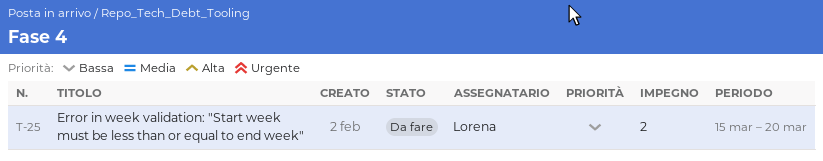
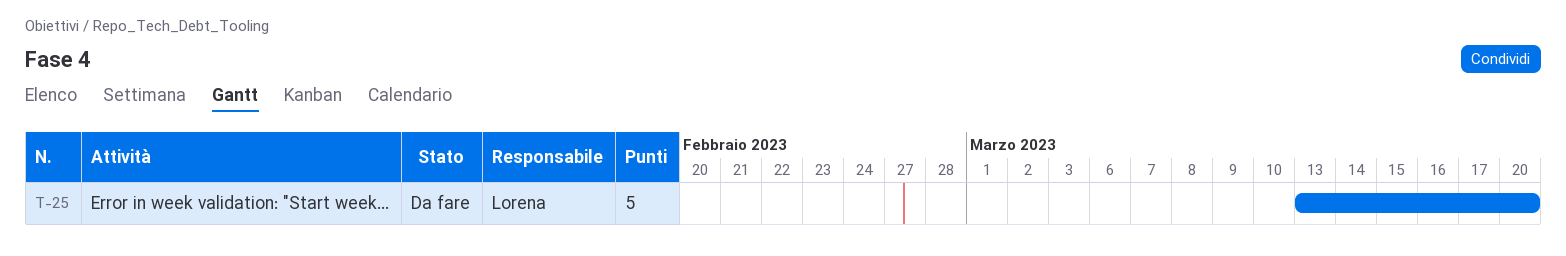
T-25, estimate: 2 -> 5
T-25, start: Mar 15 -> Mar 13

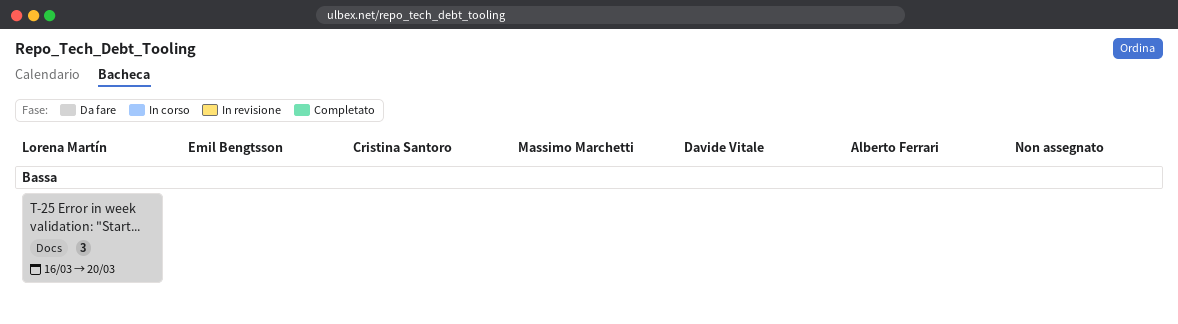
T-25, estimate: 5 -> 3
T-25, start: Mar 13 -> Mar 16

